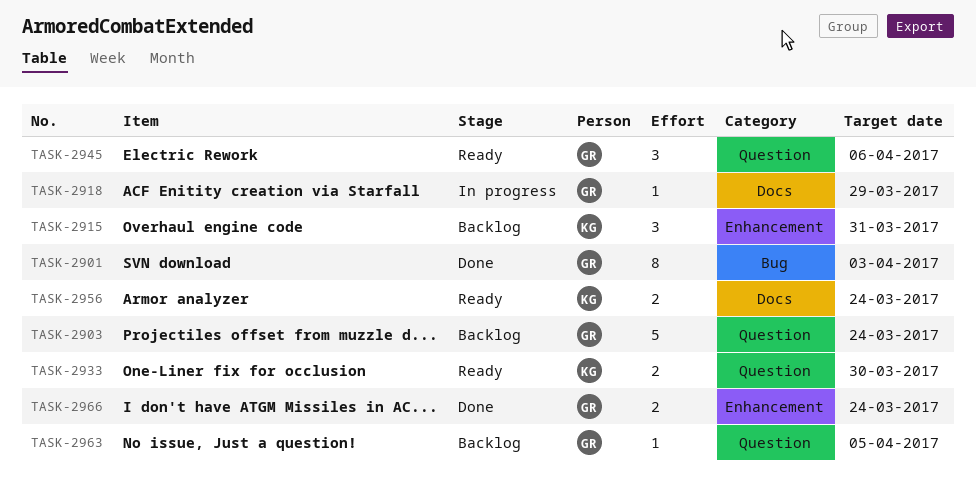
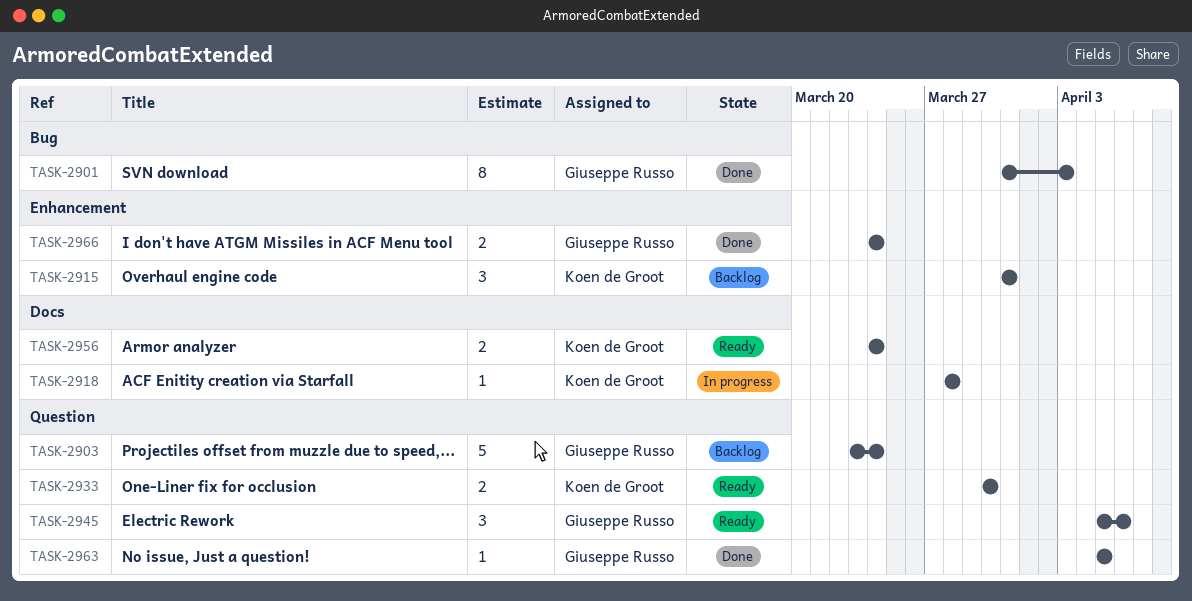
TASK-2918, owner: Giuseppe Russo -> Koen de Groot
TASK-2918, due: Mar 29 -> Mar 28
TASK-2963, status: Backlog -> Done

